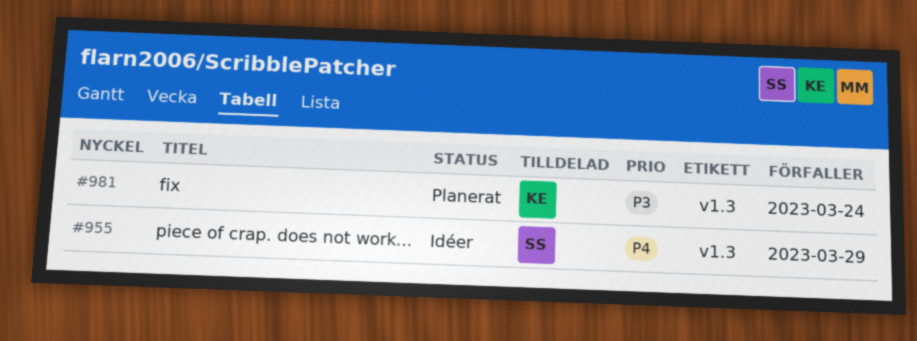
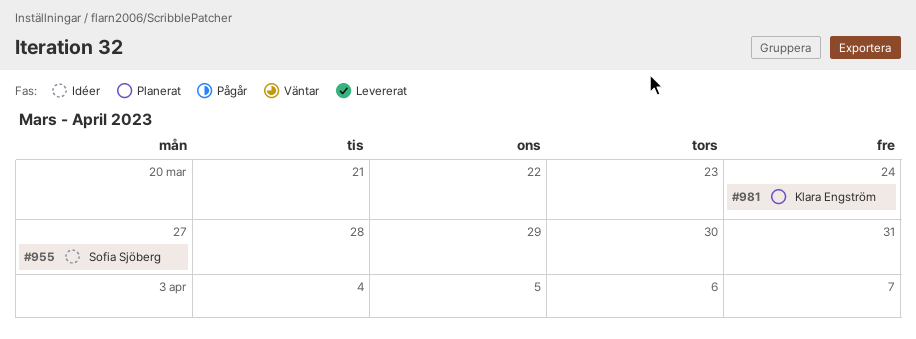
#955, due: Mar 29 -> Mar 27

